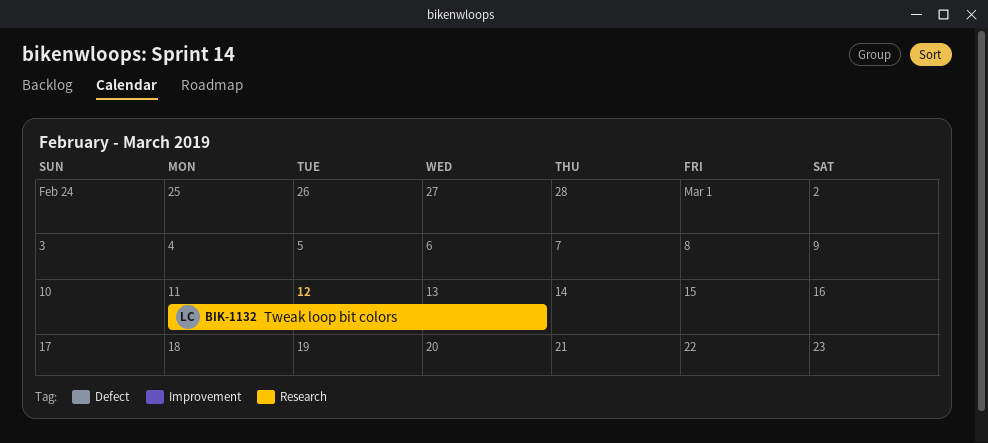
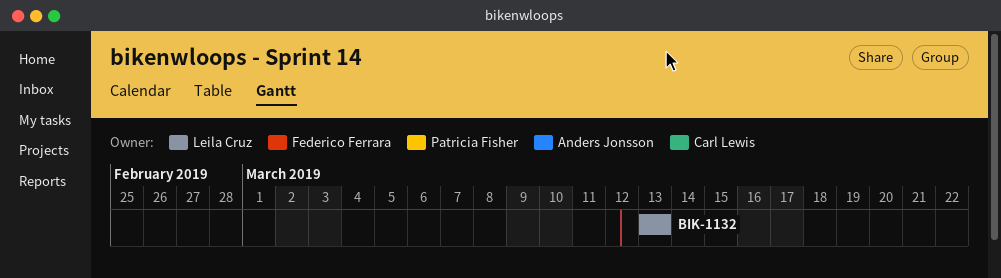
BIK-1132, start: Mar 11 -> Mar 13

